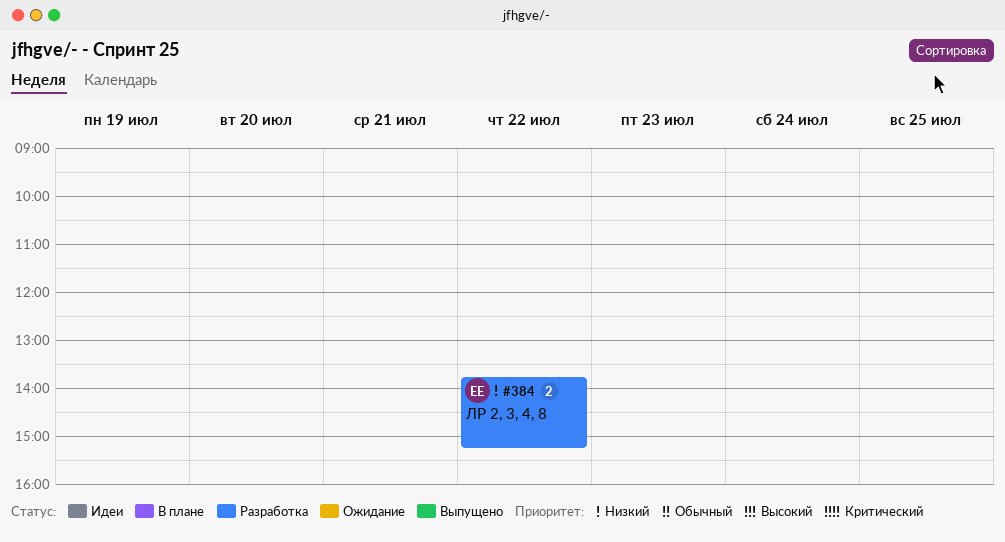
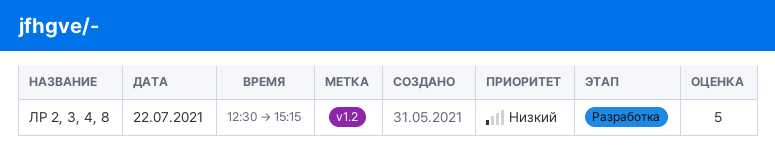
ЛР 2, 3, 4, 8, estimate: 2 -> 5
ЛР 2, 3, 4, 8, begins: 13:45 -> 12:30

